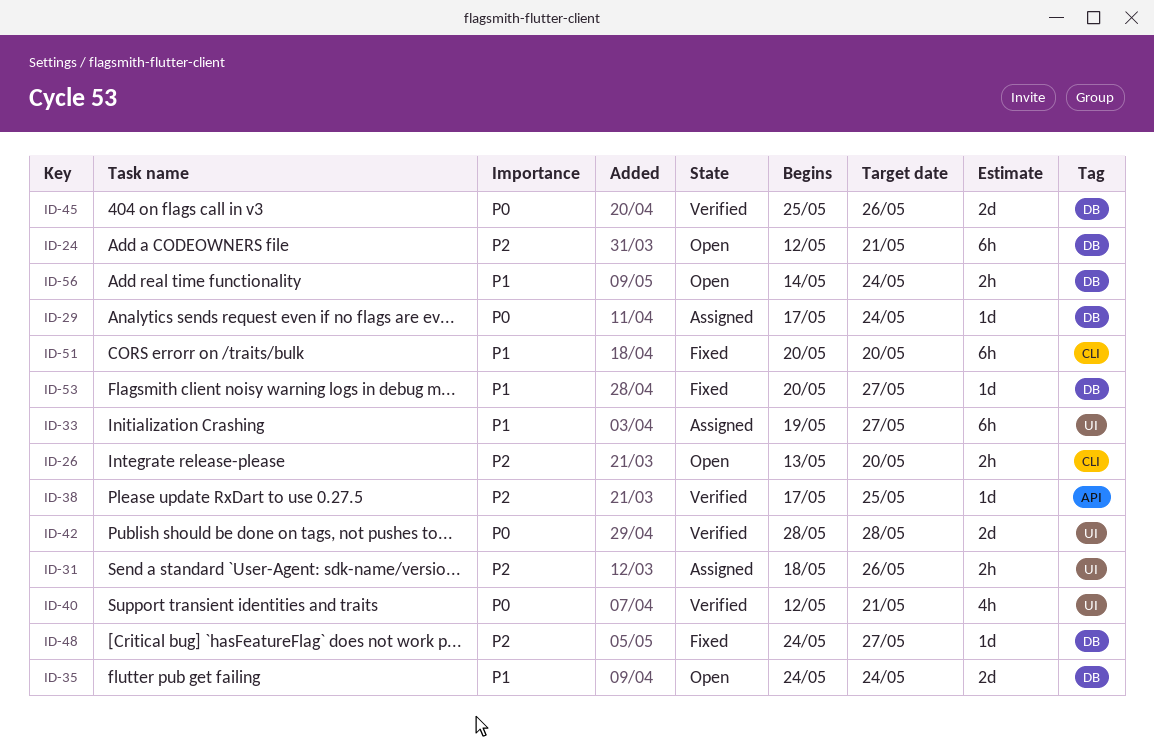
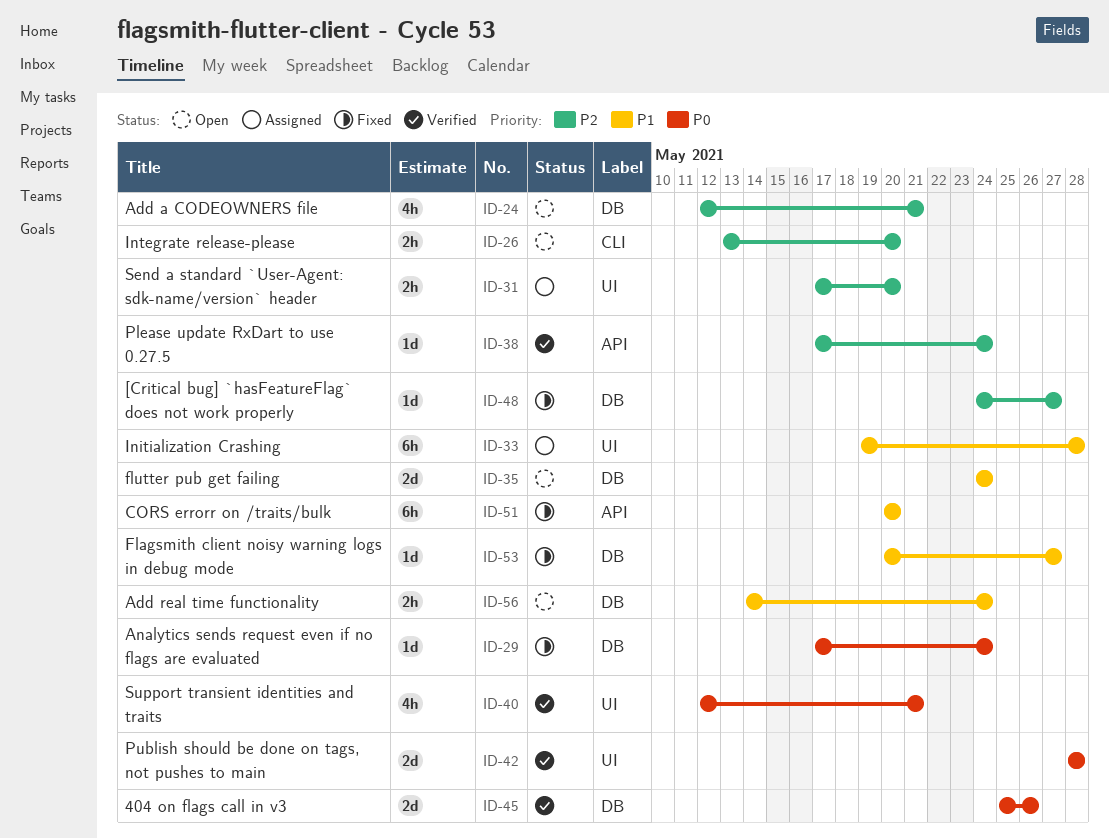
ID-24, estimate: 6h -> 4h
ID-29, status: Assigned -> Fixed
ID-31, start: May 18 -> May 17
ID-31, due: May 26 -> May 20
ID-33, due: May 27 -> May 28
ID-38, due: May 25 -> May 24
ID-51, label: CLI -> API

